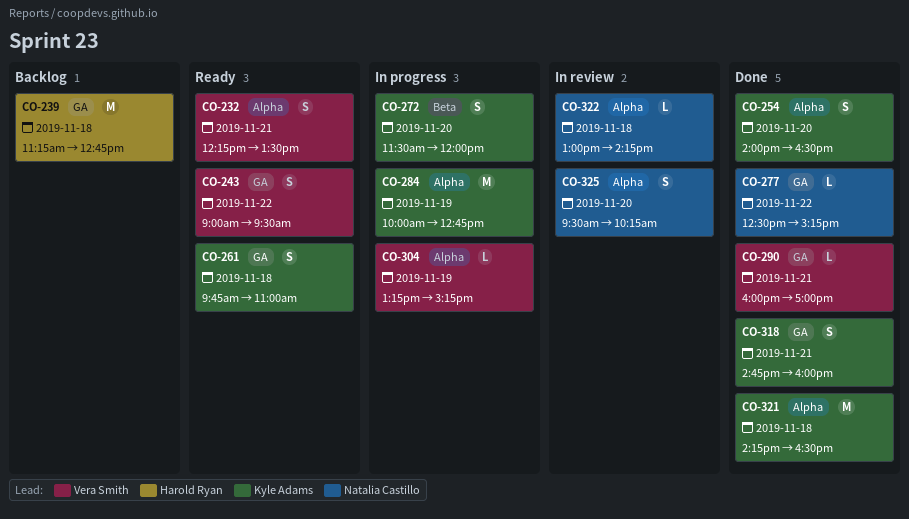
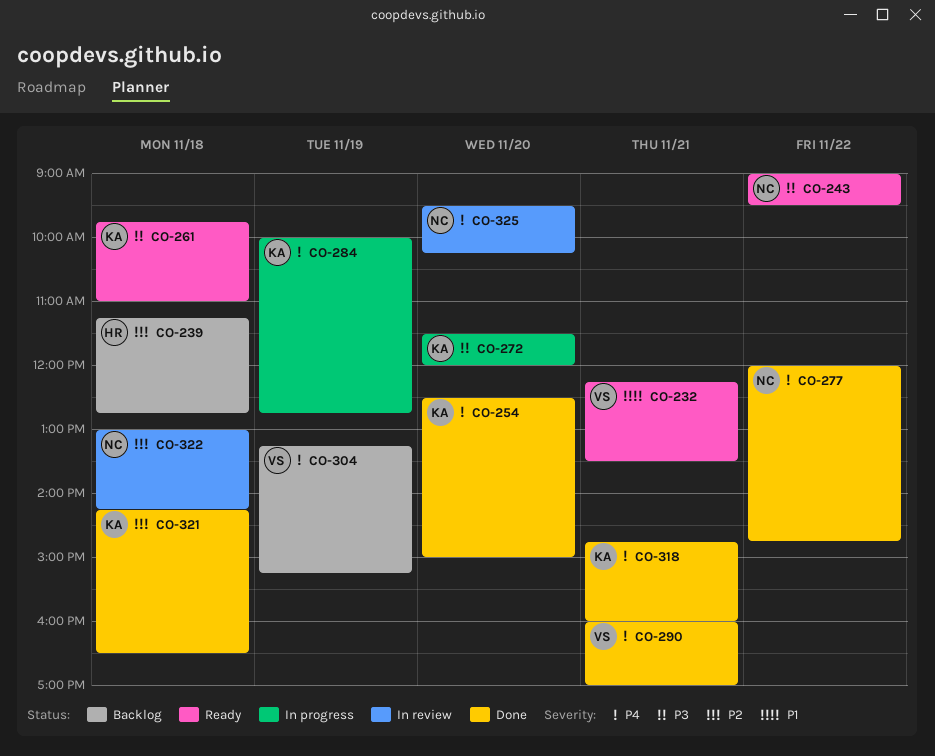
CO-243, owner: Vera Smith -> Natalia Castillo
CO-254, begins: 14:00 -> 12:30
CO-254, ends: 16:30 -> 15:00
CO-277, begins: 12:30 -> 12:00
CO-277, ends: 15:15 -> 14:45
CO-304, status: In progress -> Backlog

